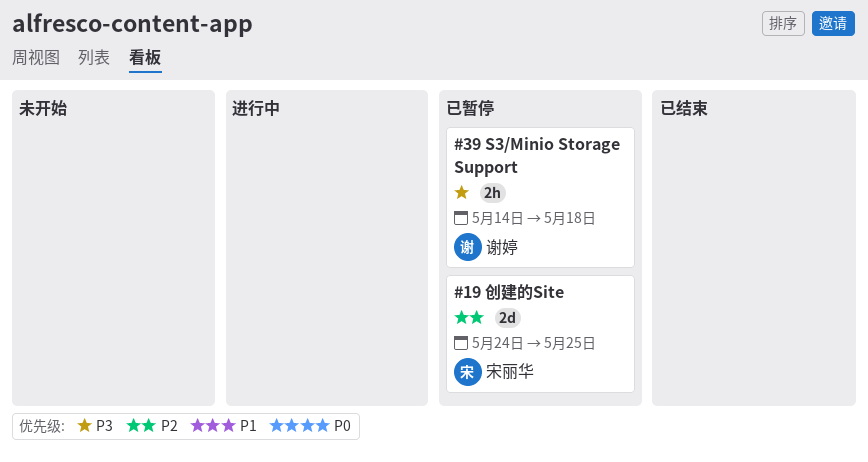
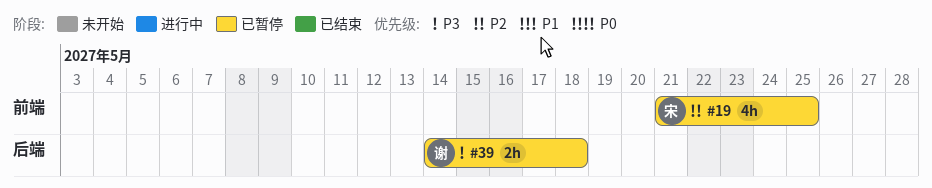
#19, estimate: 2d -> 4h
#19, start: May 24 -> May 21

